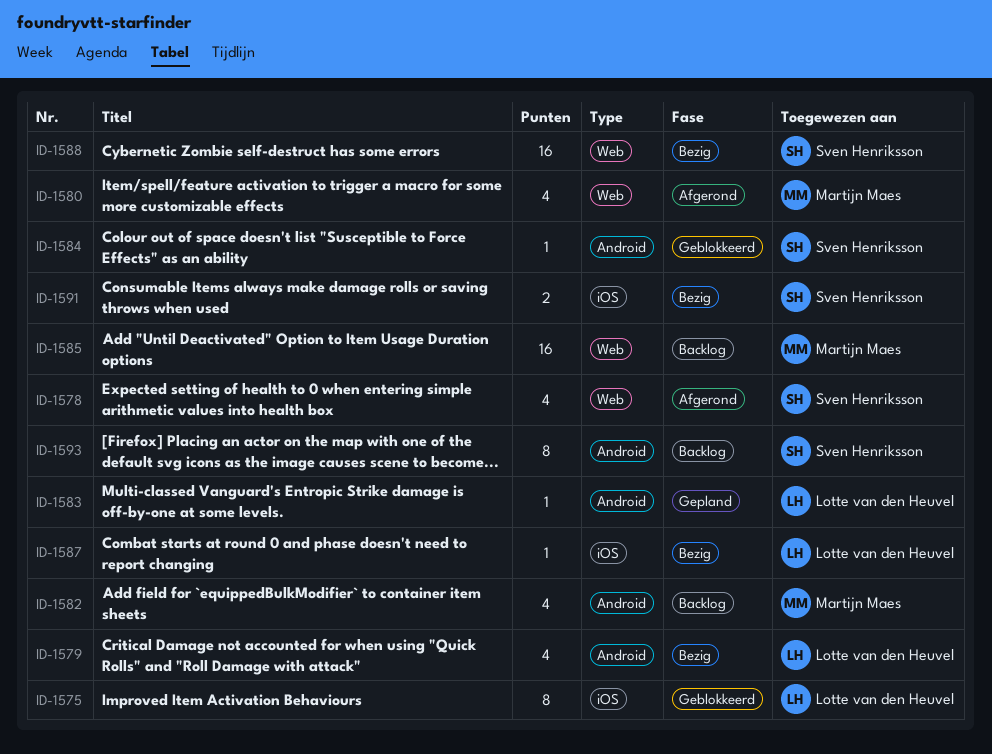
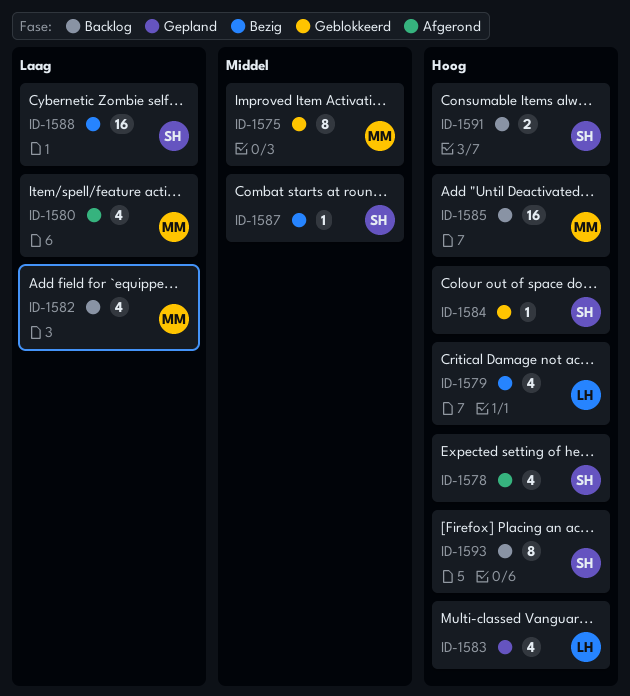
ID-1575, owner: Lotte van den Heuvel -> Martijn Maes
ID-1583, estimate: 1 -> 4
ID-1587, owner: Lotte van den Heuvel -> Sven Henriksson
ID-1591, status: Bezig -> Backlog

